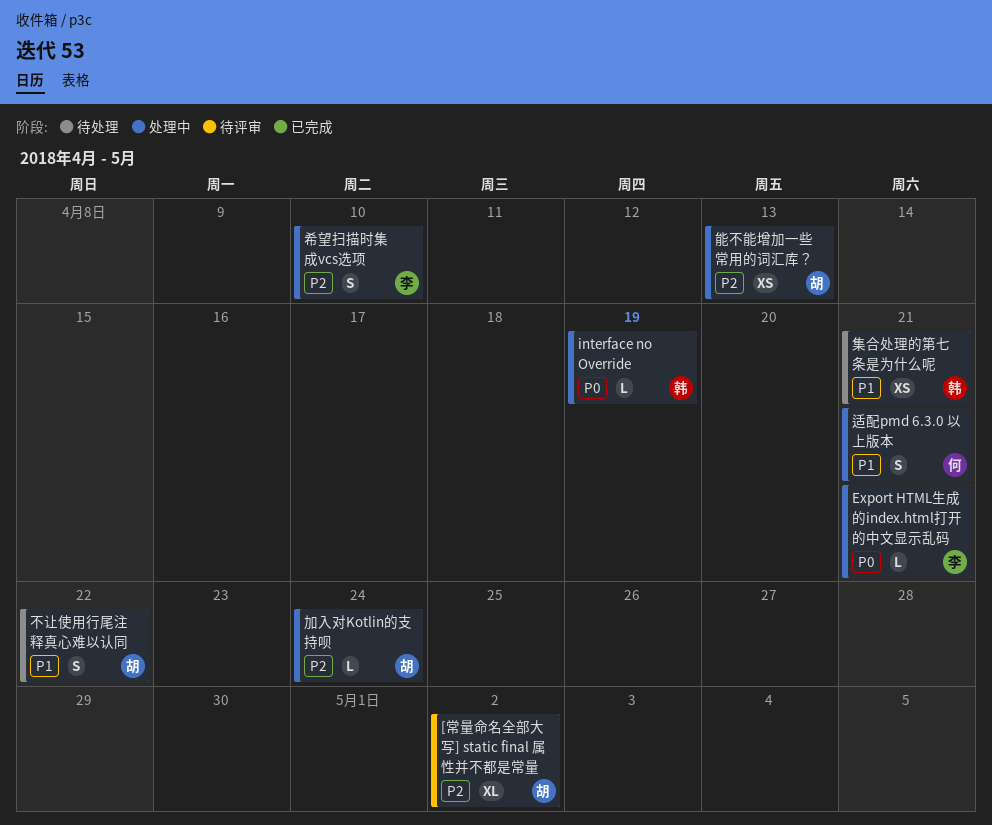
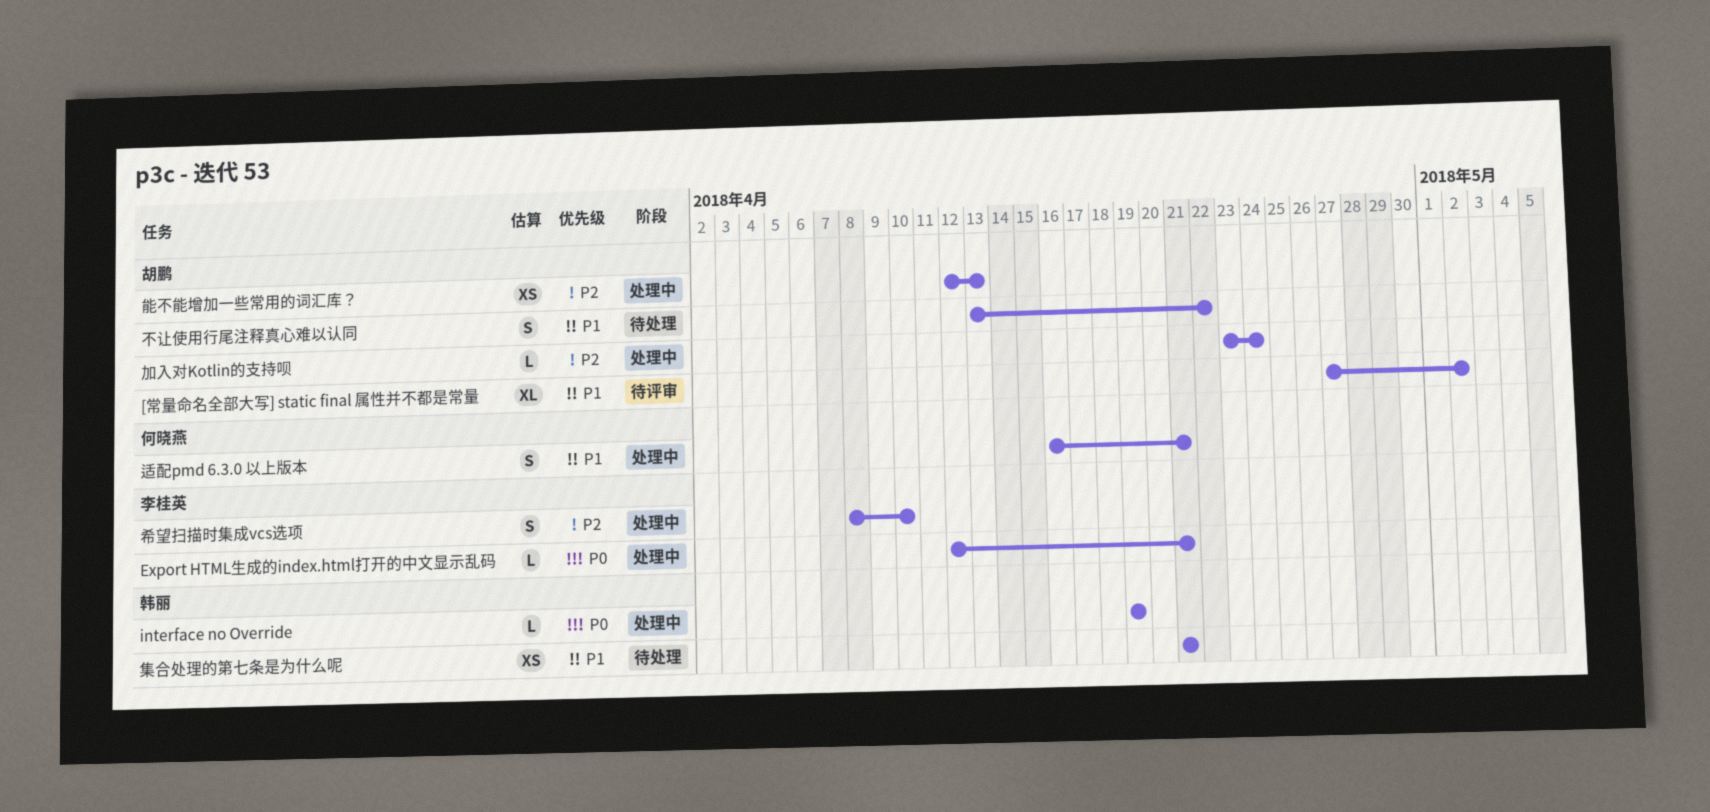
[常量命名全部大写] static final 属性并不都是常量, priority: P2 -> P1

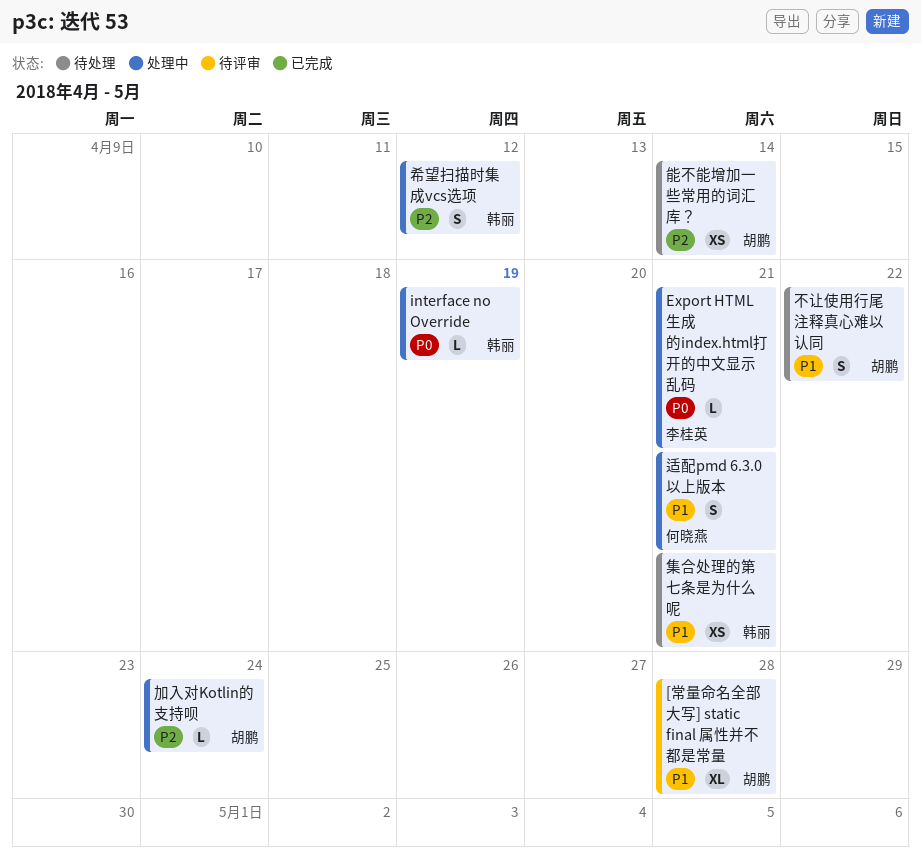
[常量命名全部大写] static final 属性并不都是常量, due: May 2 -> Apr 28
希望扫描时集成vcs选项, owner: 李桂英 -> 韩丽
希望扫描时集成vcs选项, due: Apr 10 -> Apr 12
能不能增加一些常用的词汇库？, status: 处理中 -> 待处理
能不能增加一些常用的词汇库？, due: Apr 13 -> Apr 14

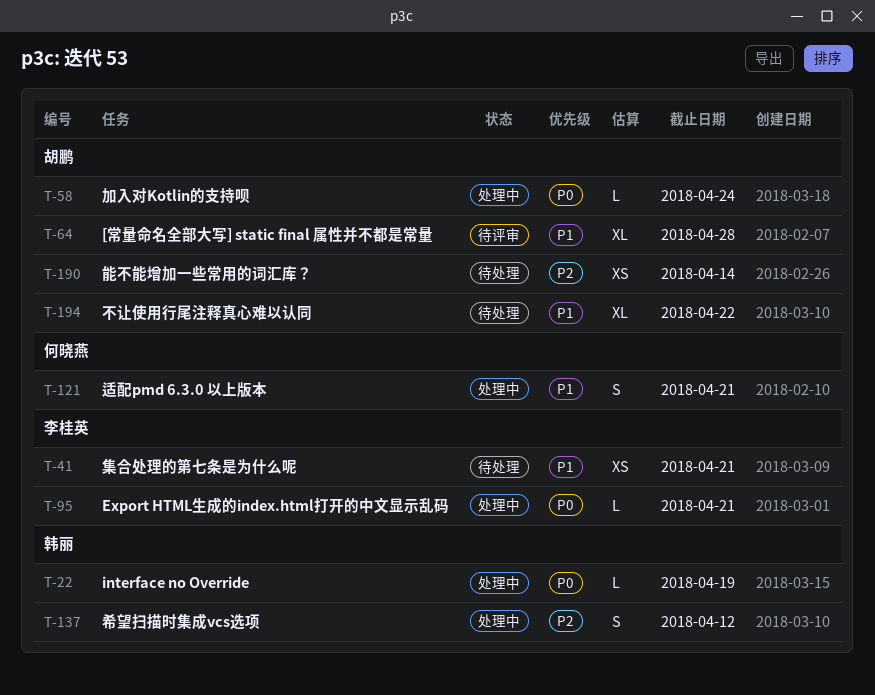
不让使用行尾注释真心难以认同, estimate: S -> XL
加入对Kotlin的支持呗, priority: P2 -> P0
集合处理的第七条是为什么呢, owner: 韩丽 -> 李桂英

